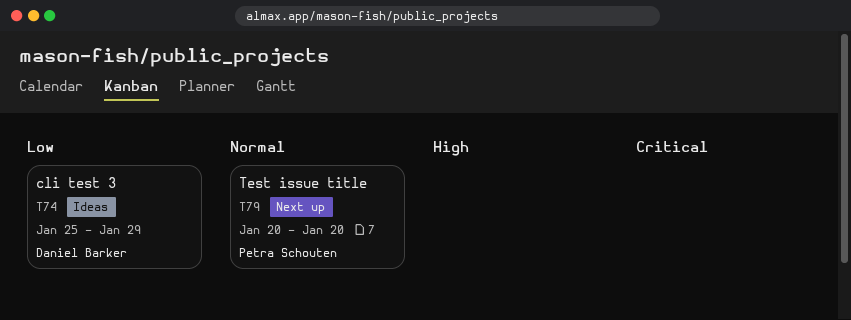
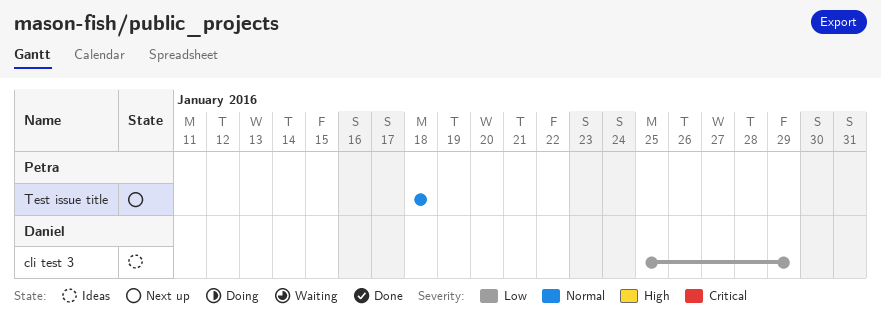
Test issue title, start: Jan 20 -> Jan 18
Test issue title, due: Jan 20 -> Jan 18

